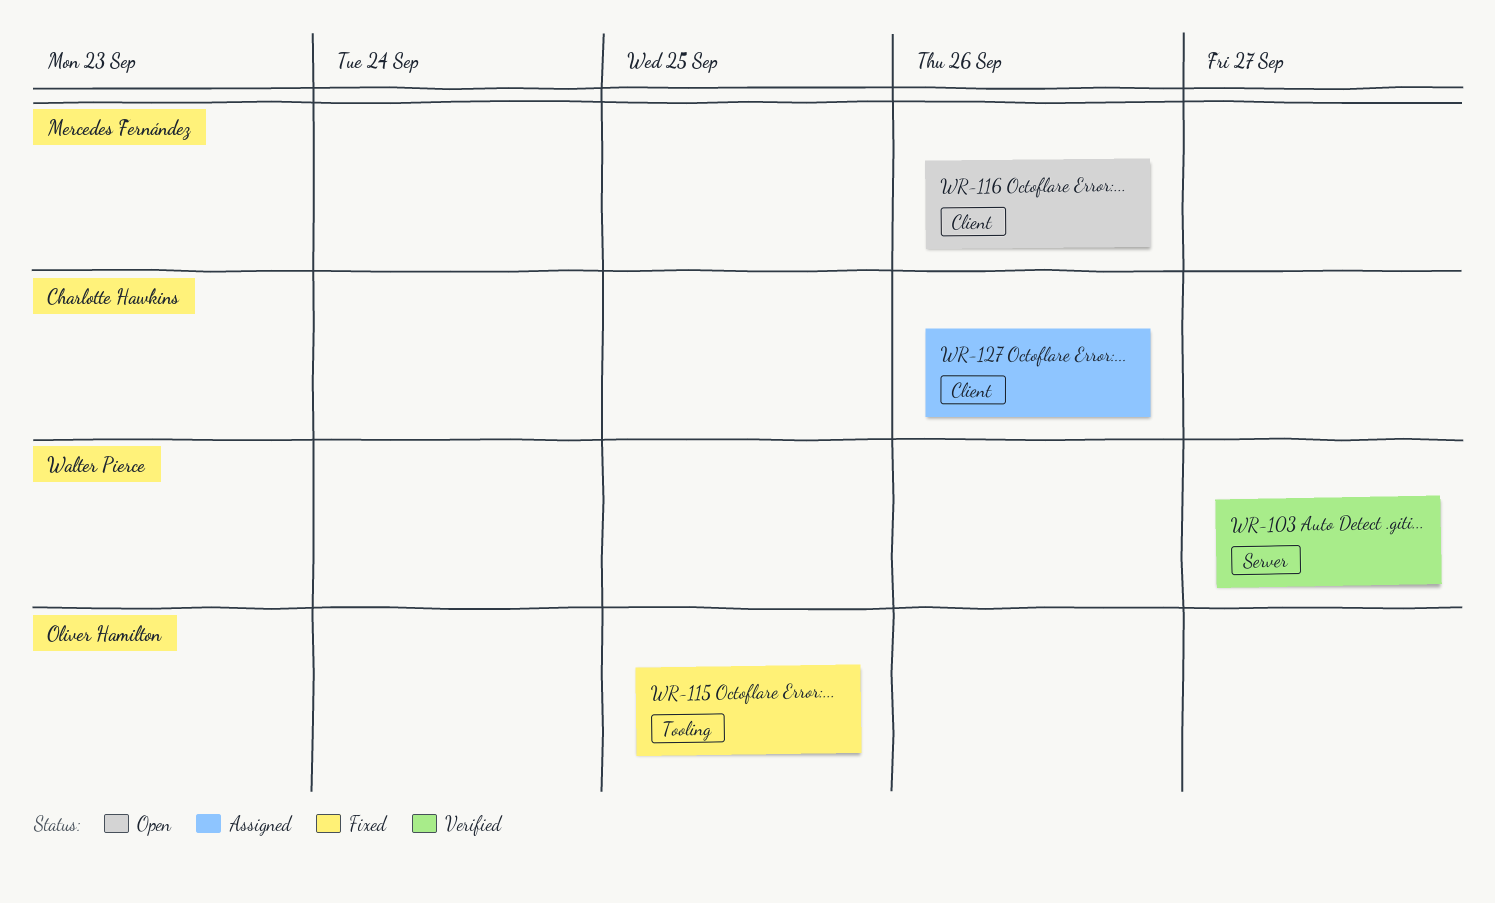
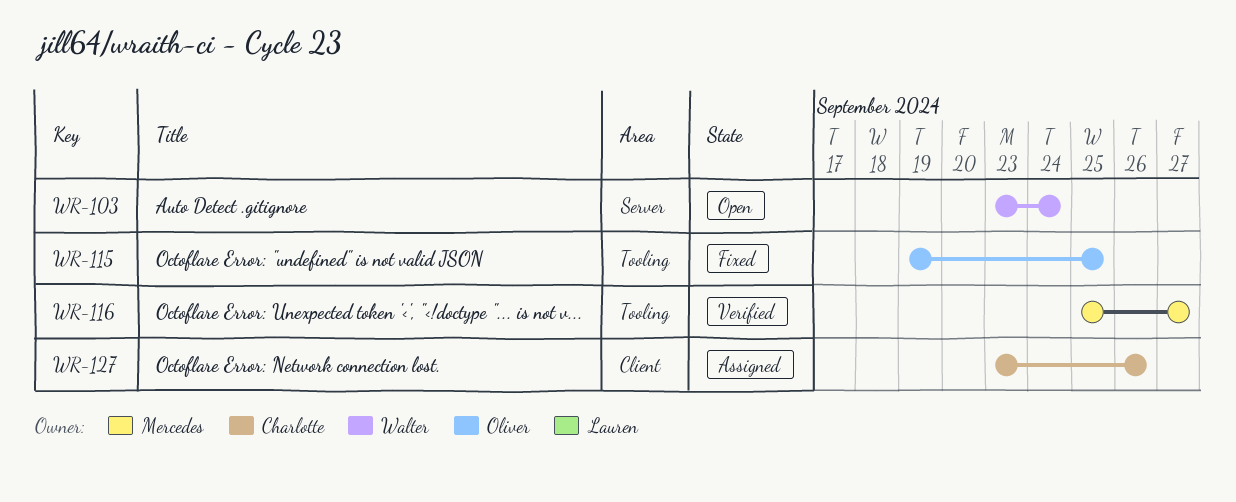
WR-103, status: Verified -> Open
WR-103, due: Sep 27 -> Sep 24
WR-116, status: Open -> Verified
WR-116, label: Client -> Tooling
WR-116, due: Sep 26 -> Sep 27

